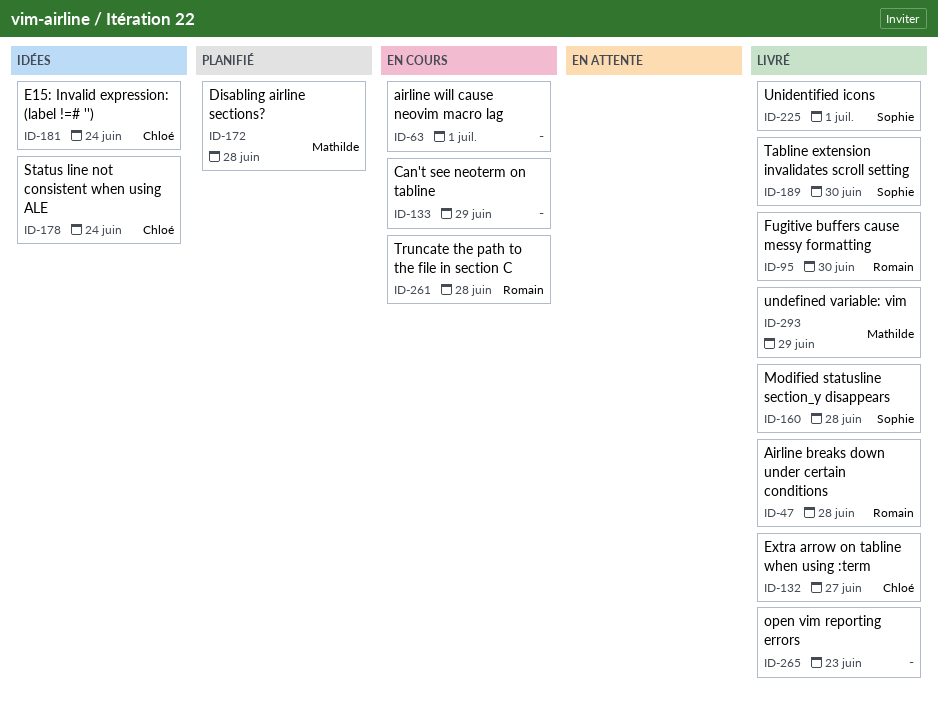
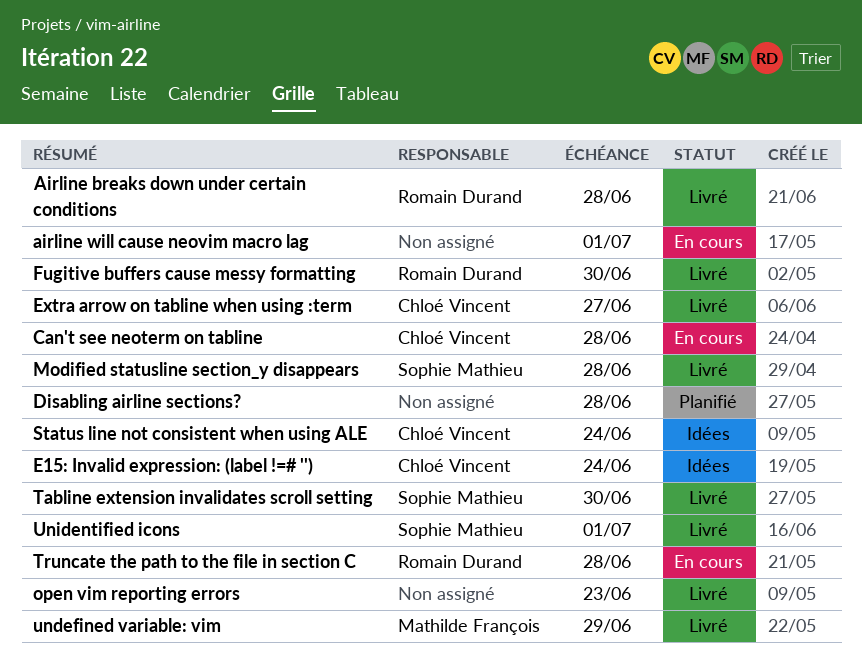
Can't see neoterm on tabline, owner: none -> Chloé Vincent
Can't see neoterm on tabline, due: Jun 29 -> Jun 28
Disabling airline sections?, owner: Mathilde François -> none

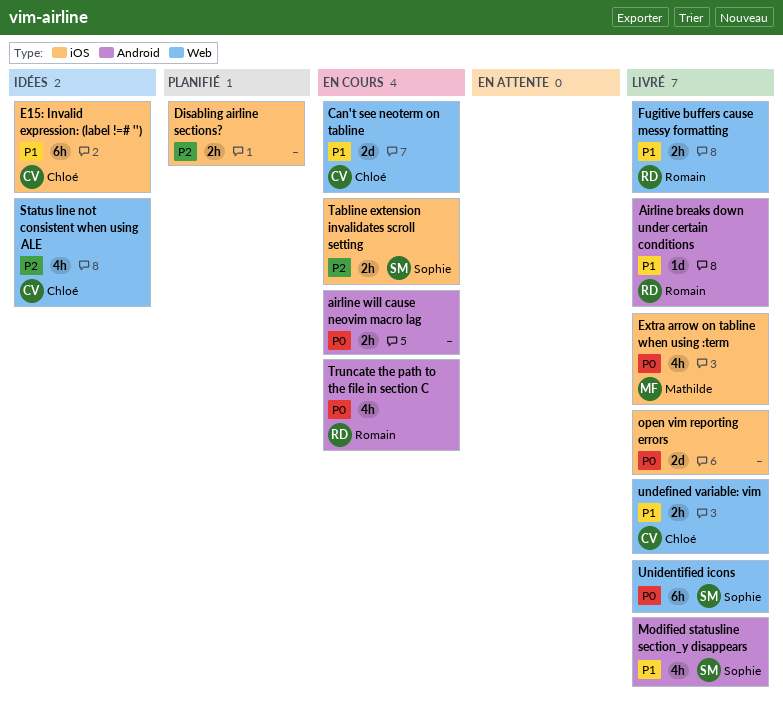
Extra arrow on tabline when using :term, owner: Chloé Vincent -> Mathilde François
Tabline extension invalidates scroll setting, status: Livré -> En cours
undefined variable: vim, owner: Mathilde François -> Chloé Vincent

